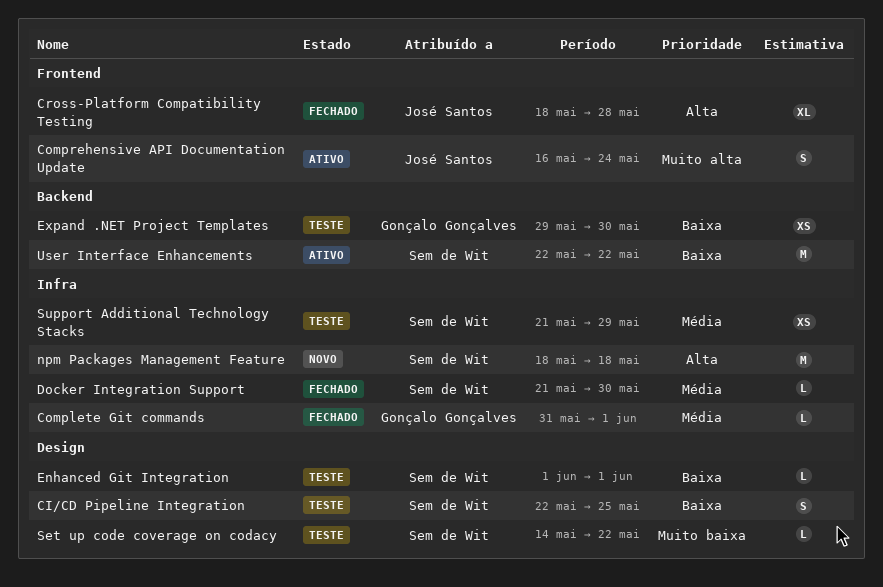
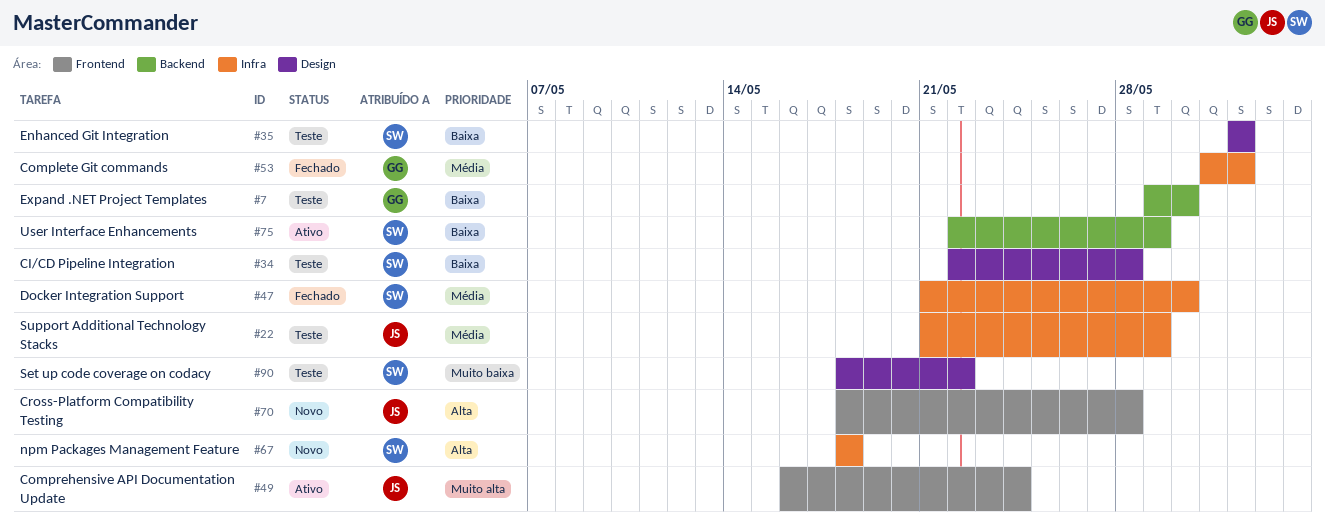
CI/CD Pipeline Integration, due: May 25 -> May 28
Cross-Platform Compatibility Testing, status: Fechado -> Novo
Set up code coverage on codacy, start: May 14 -> May 18
Support Additional Technology Stacks, owner: Sem de Wit -> José Santos
User Interface Enhancements, due: May 22 -> May 29

